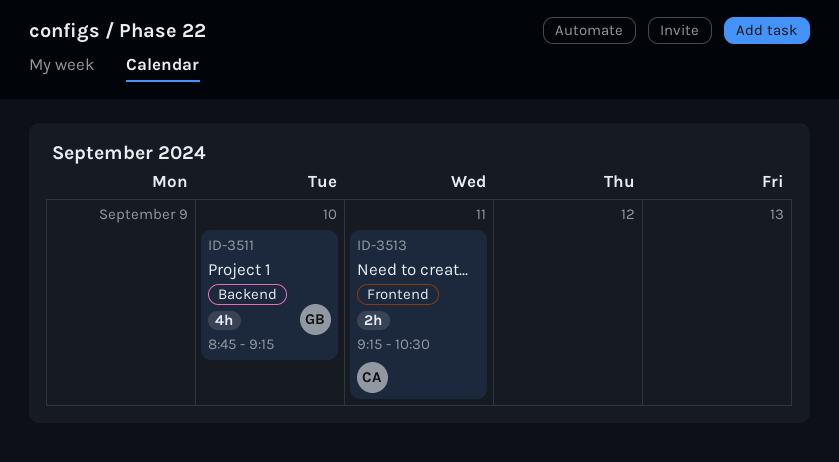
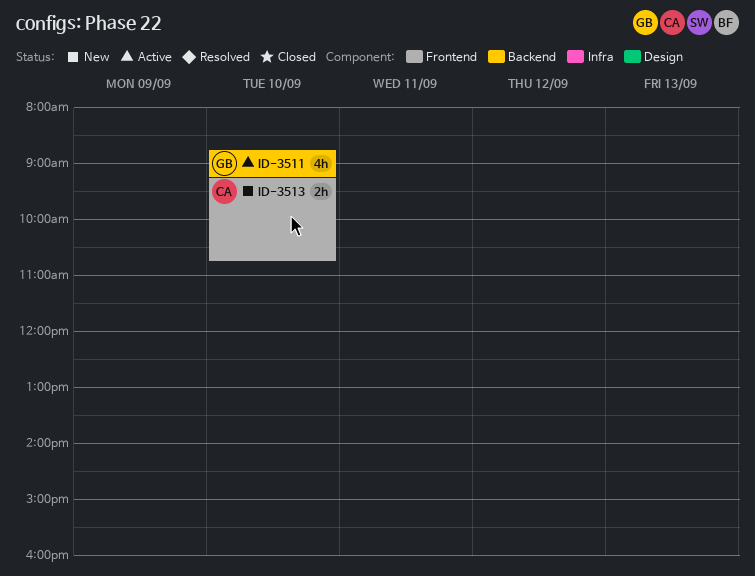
ID-3513, day: Sep 11 -> Sep 10
ID-3513, ends: 10:30 -> 10:45

